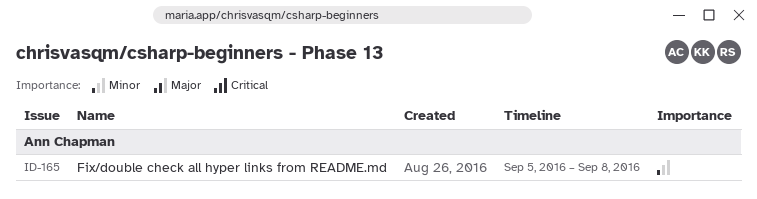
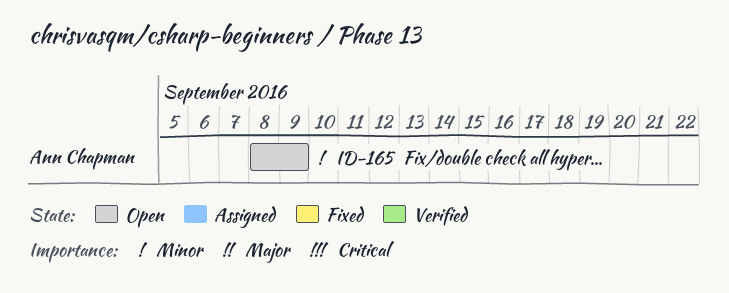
ID-165, start: Sep 5 -> Sep 8
ID-165, due: Sep 8 -> Sep 9

